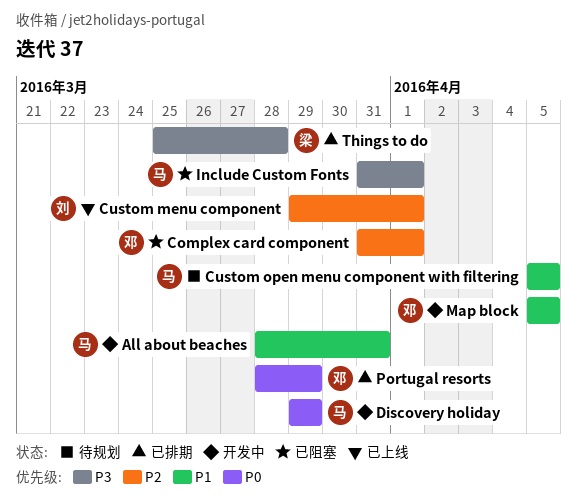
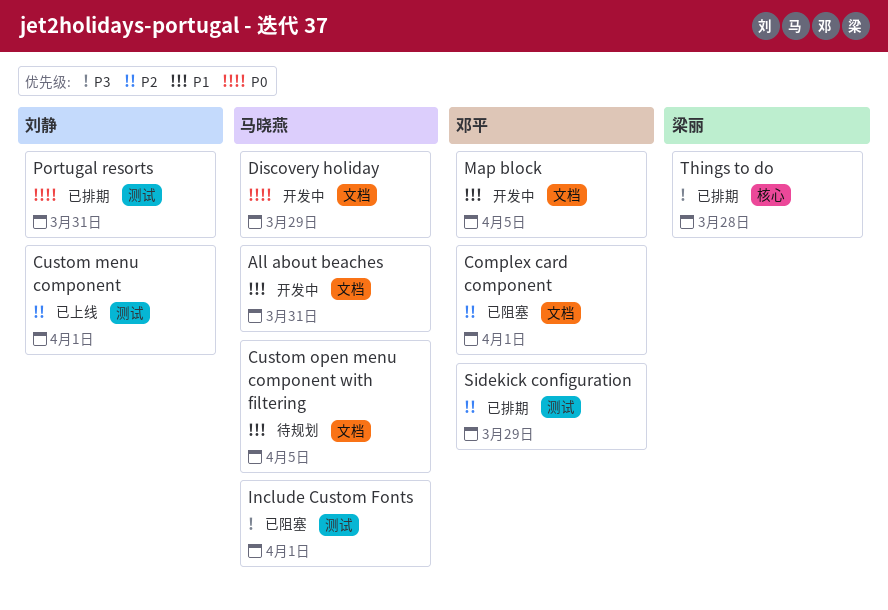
Portugal resorts, owner: 邓平 -> 刘静
Portugal resorts, due: Mar 29 -> Mar 31
Sidekick configuration: none -> present

